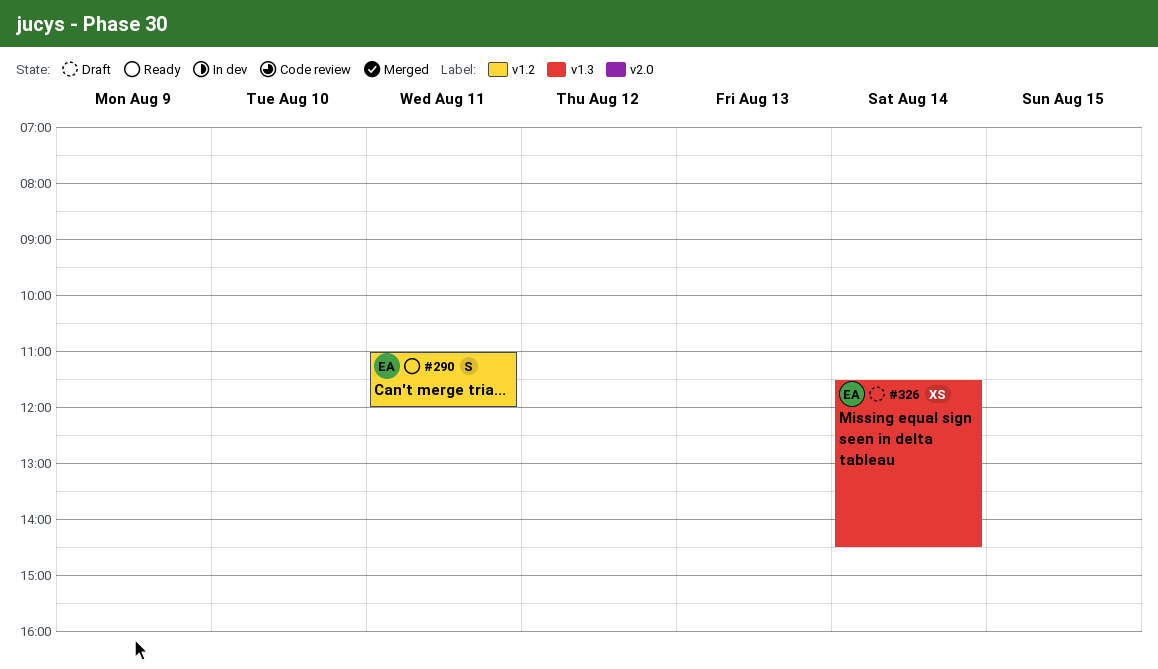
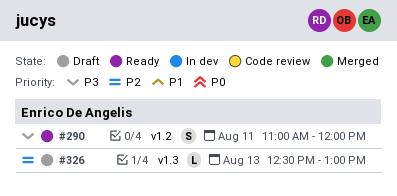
#326, estimate: XS -> L
#326, day: Aug 14 -> Aug 13
#326, begins: 11:30 -> 12:30
#326, ends: 14:30 -> 13:00

